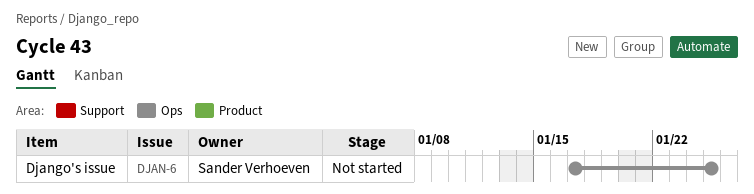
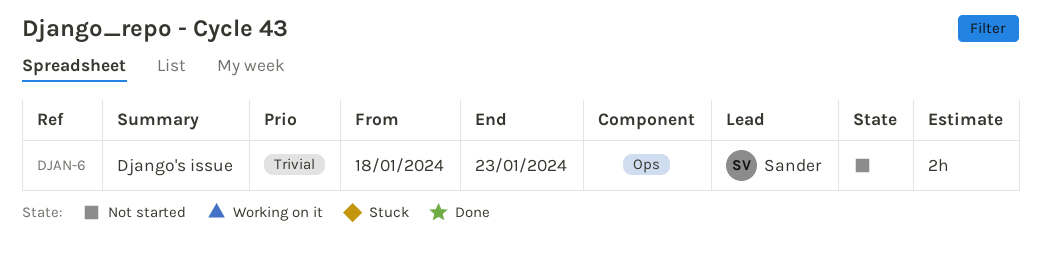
DJAN-6, start: Jan 17 -> Jan 18
DJAN-6, due: Jan 25 -> Jan 23

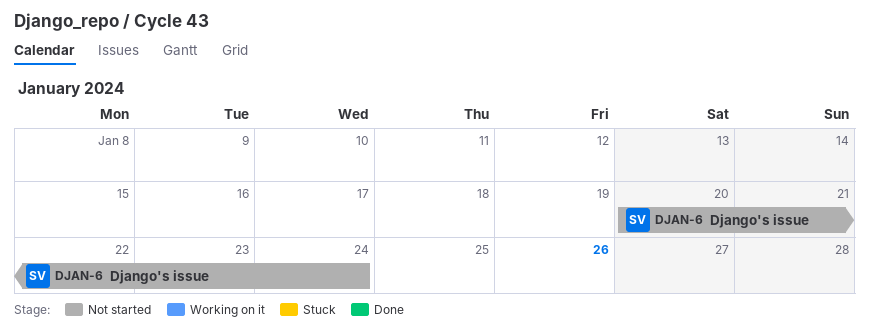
DJAN-6, start: Jan 18 -> Jan 20
DJAN-6, due: Jan 23 -> Jan 24

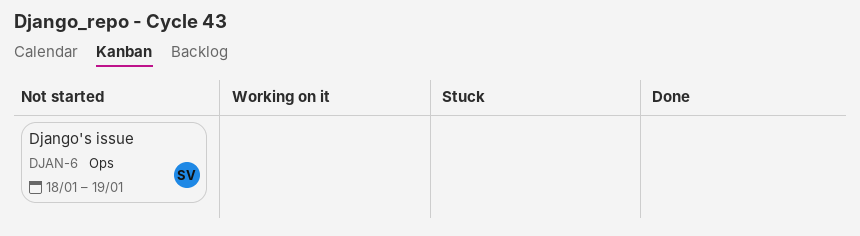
DJAN-6, start: Jan 20 -> Jan 18
DJAN-6, due: Jan 24 -> Jan 19

